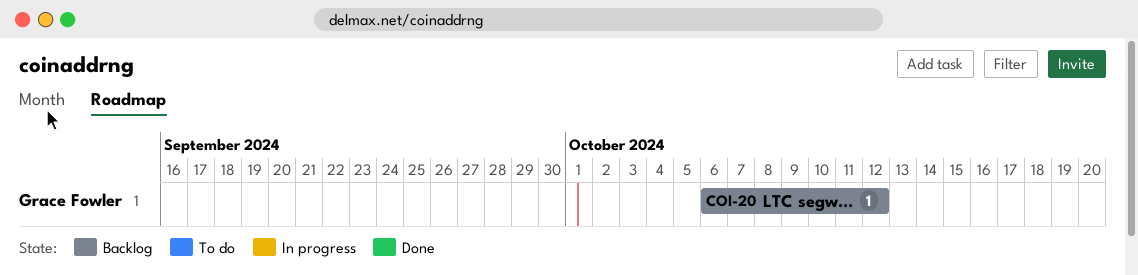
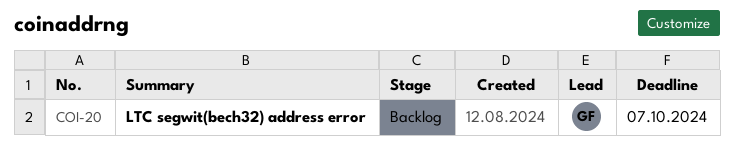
COI-20, due: Oct 12 -> Oct 7

